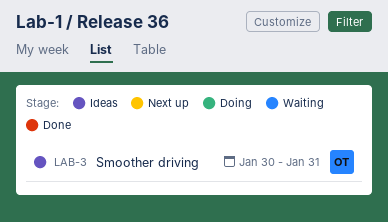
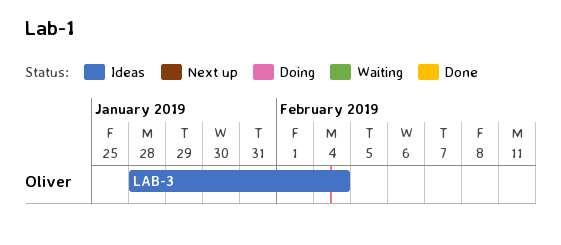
LAB-3, start: Jan 30 -> Jan 28
LAB-3, due: Jan 31 -> Feb 4

